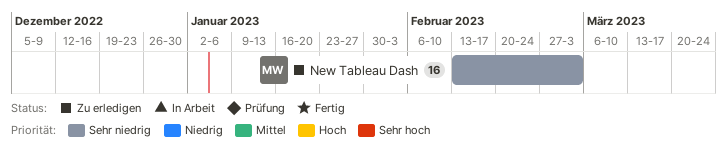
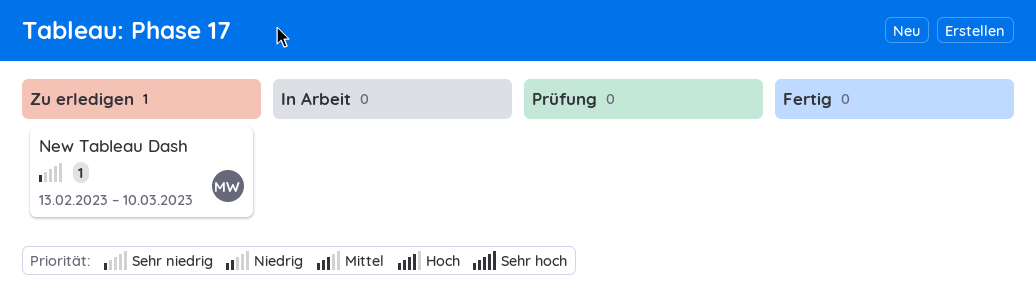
New Tableau Dash, estimate: 16 -> 1
New Tableau Dash, due: Mar 3 -> Mar 10

